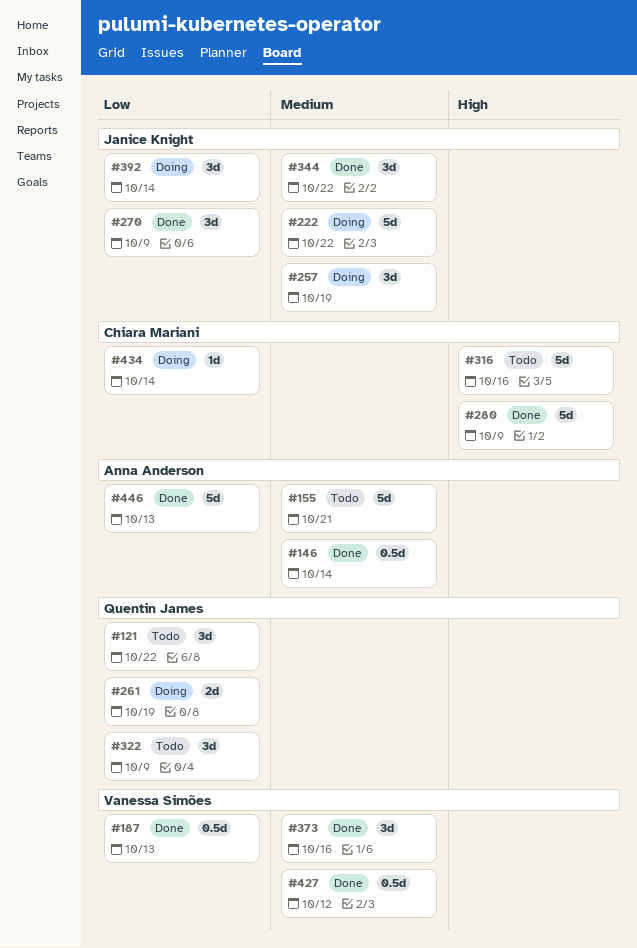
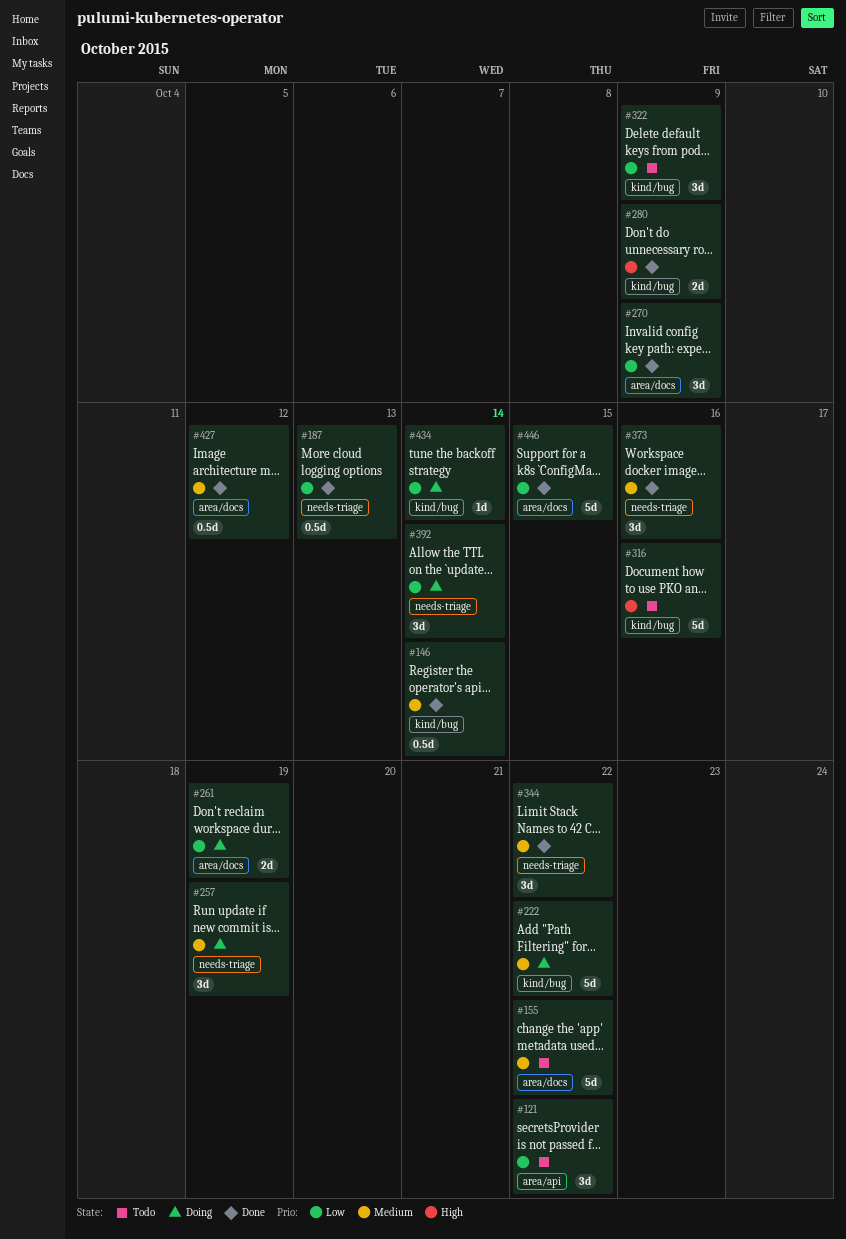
#155, due: Oct 21 -> Oct 22
#280, estimate: 5d -> 2d
#446, due: Oct 13 -> Oct 15

